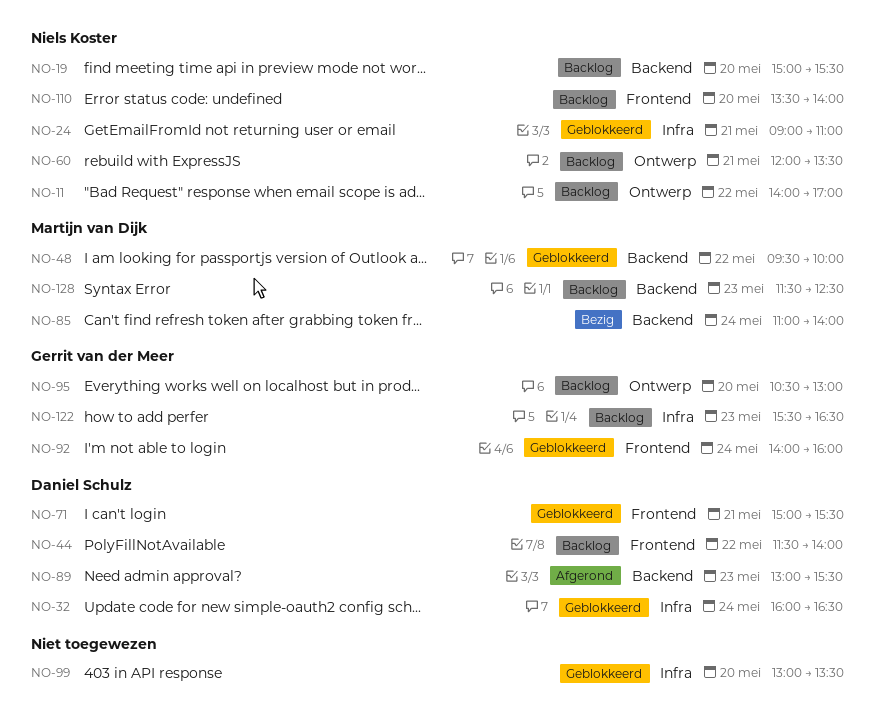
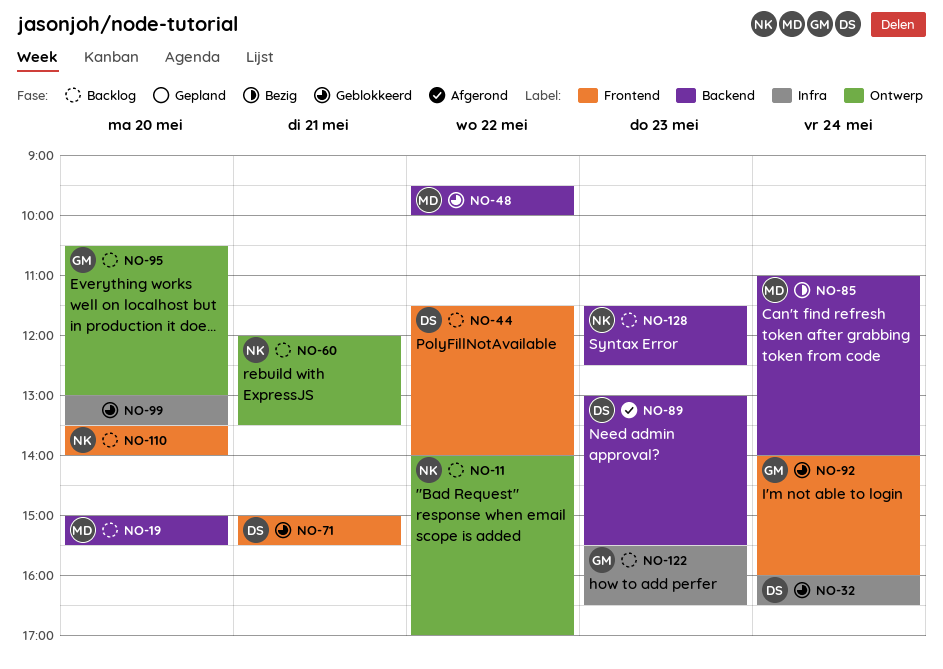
NO-19, owner: Niels Koster -> Martijn van Dijk
NO-24: present -> none
NO-128, owner: Martijn van Dijk -> Niels Koster

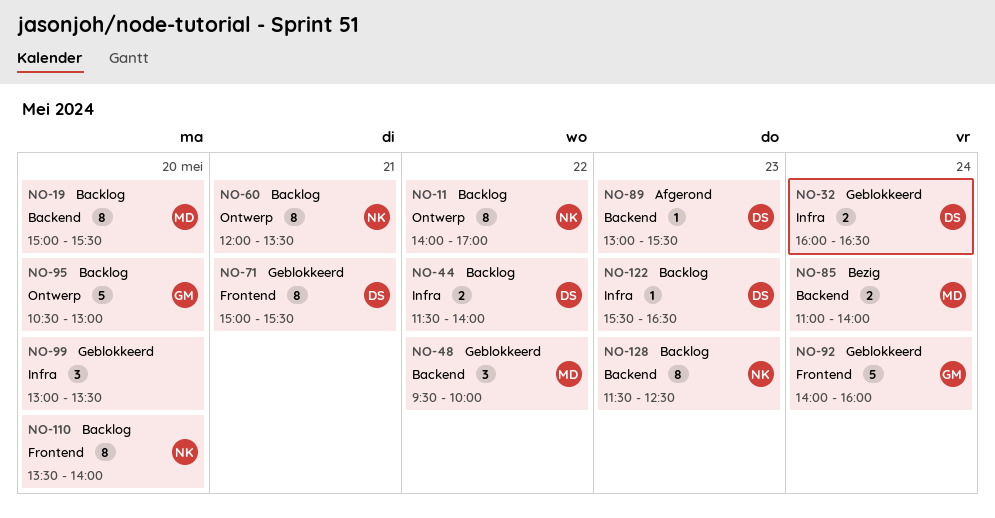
NO-44, label: Frontend -> Infra
NO-122, owner: GM -> DS

